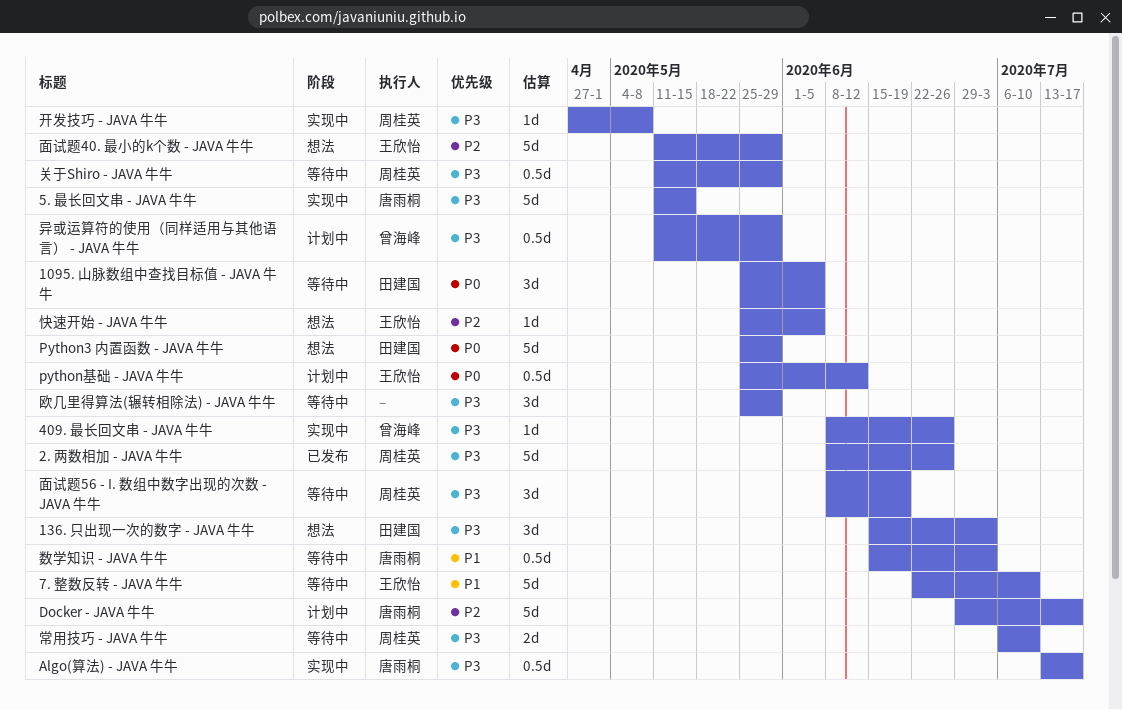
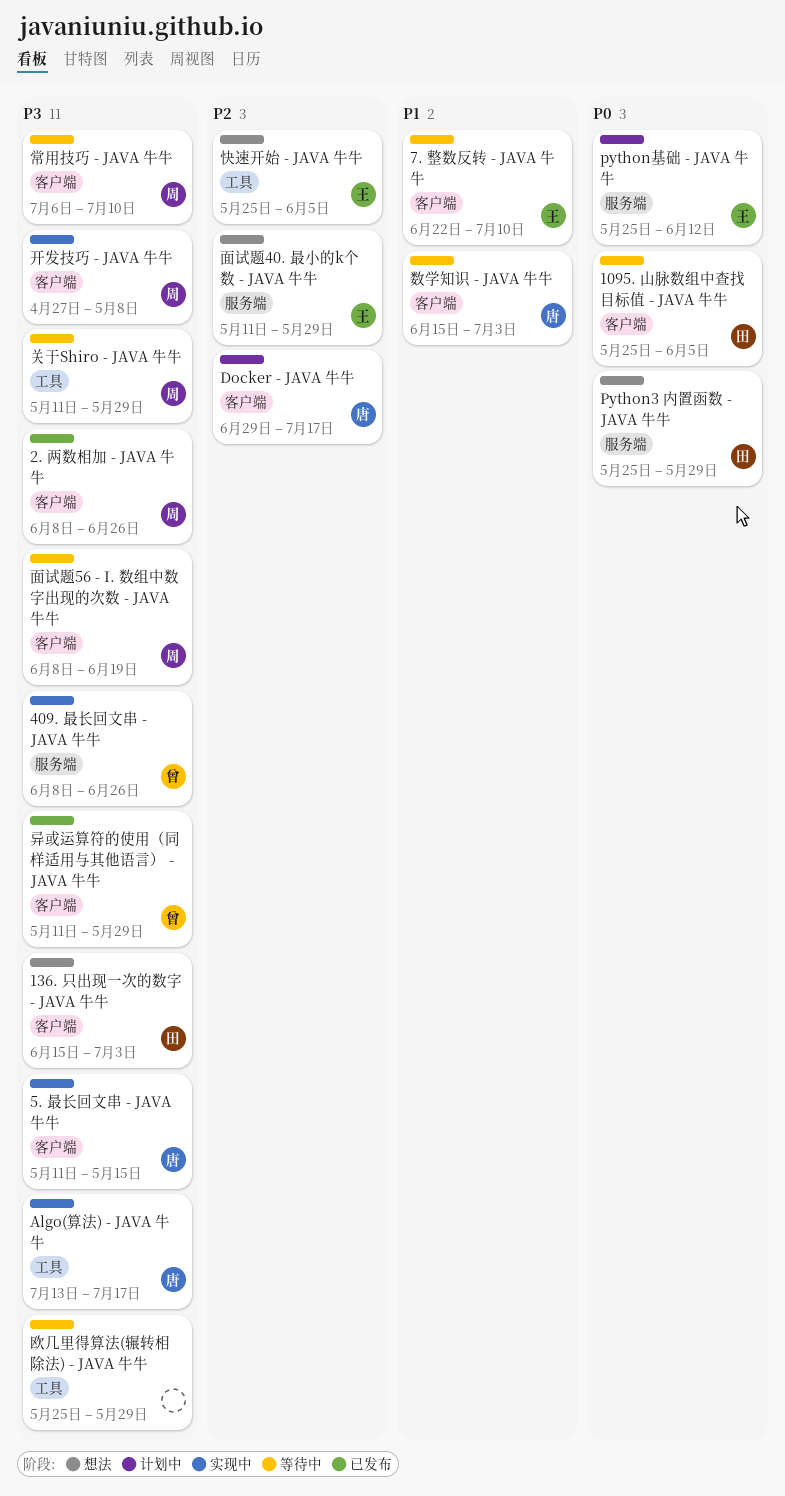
异或运算符的使用（同样适用与其他语言） - JAVA 牛牛, status: 计划中 -> 已发布

